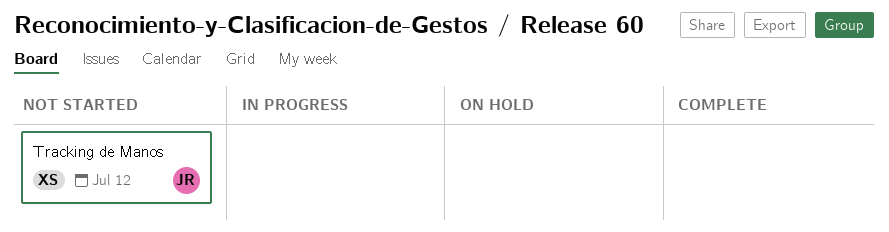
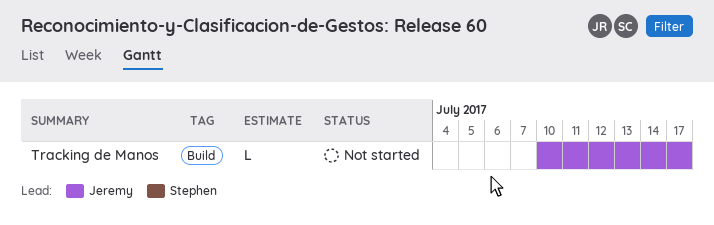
Tracking de Manos, estimate: XS -> L
Tracking de Manos, due: Jul 12 -> Jul 17

